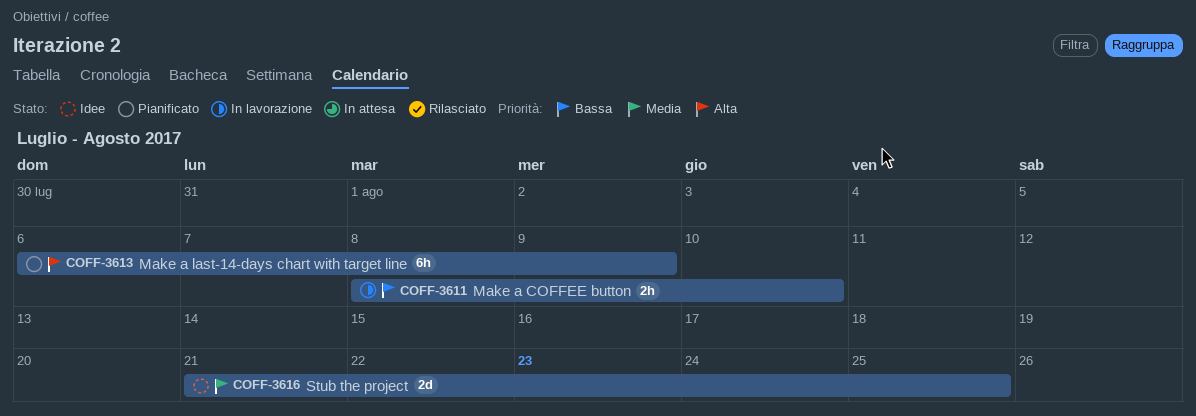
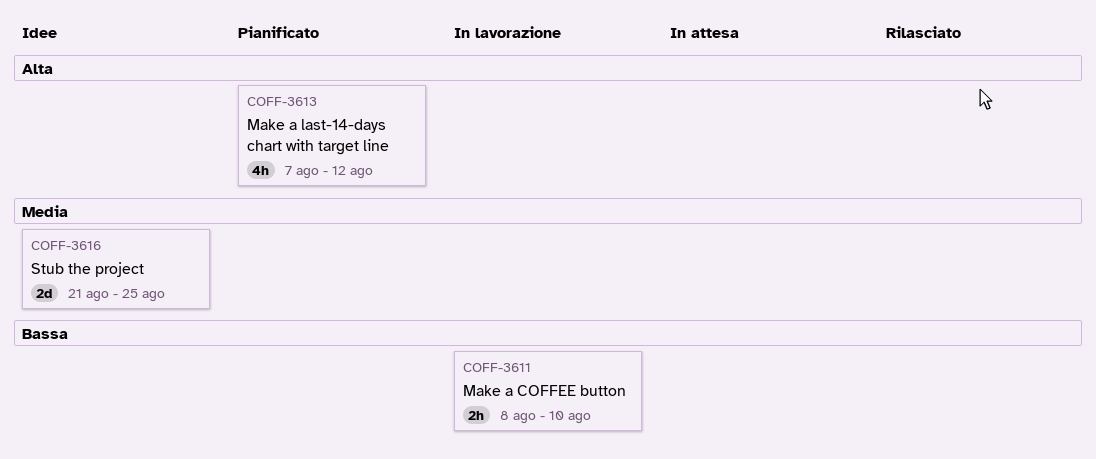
COFF-3613, estimate: 6h -> 4h
COFF-3613, start: Aug 6 -> Aug 7
COFF-3613, due: Aug 9 -> Aug 12

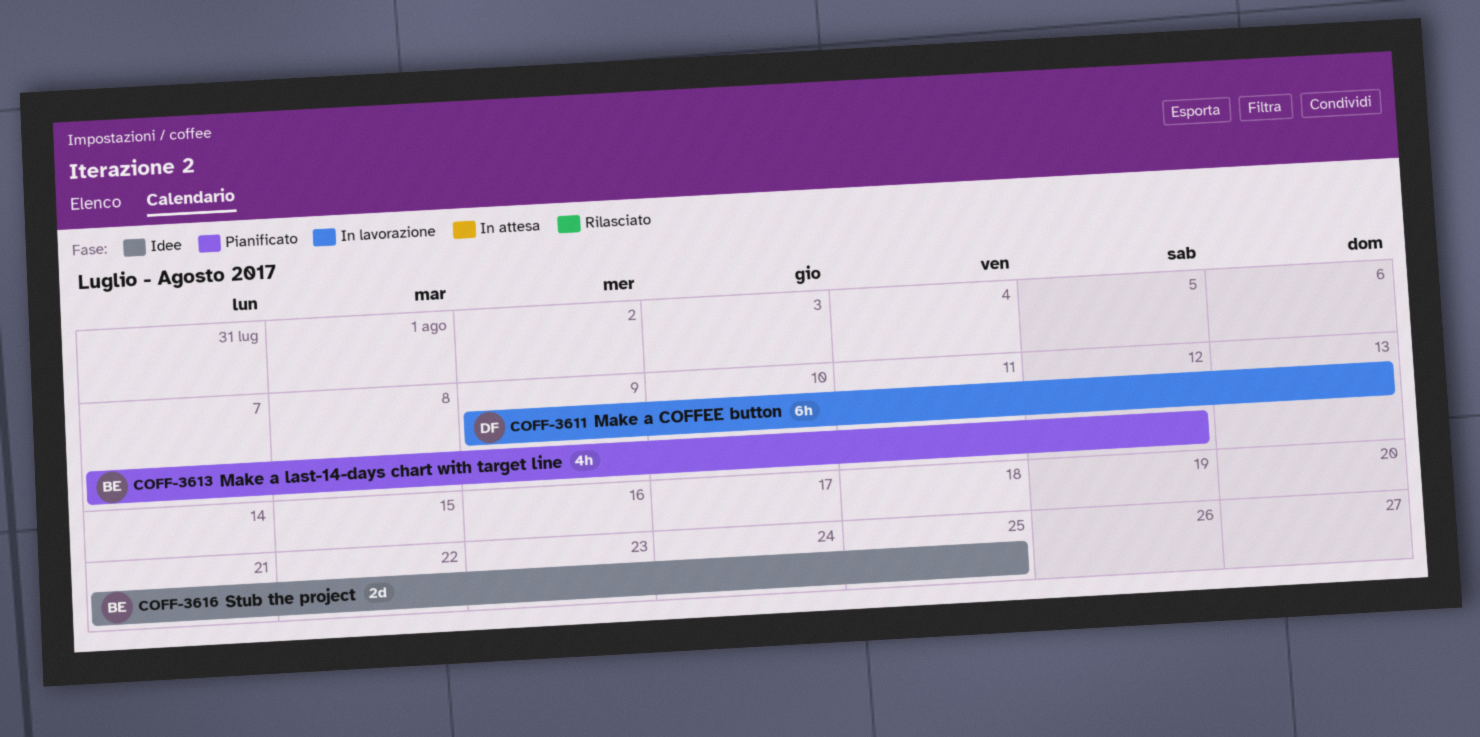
COFF-3611, estimate: 2h -> 6h
COFF-3611, start: Aug 8 -> Aug 9
COFF-3611, due: Aug 10 -> Aug 13

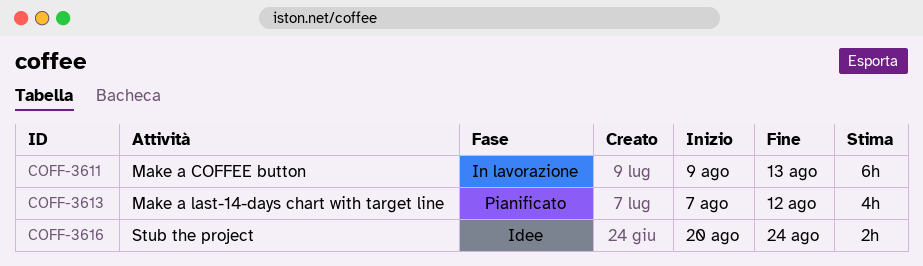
COFF-3616, estimate: 2d -> 2h
COFF-3616, start: Aug 21 -> Aug 20
COFF-3616, due: Aug 25 -> Aug 24

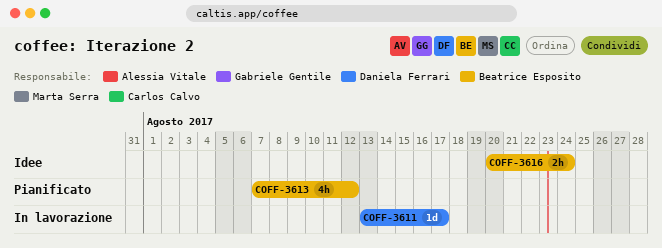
COFF-3611, estimate: 6h -> 1d
COFF-3611, start: Aug 9 -> Aug 13
COFF-3611, due: Aug 13 -> Aug 17

